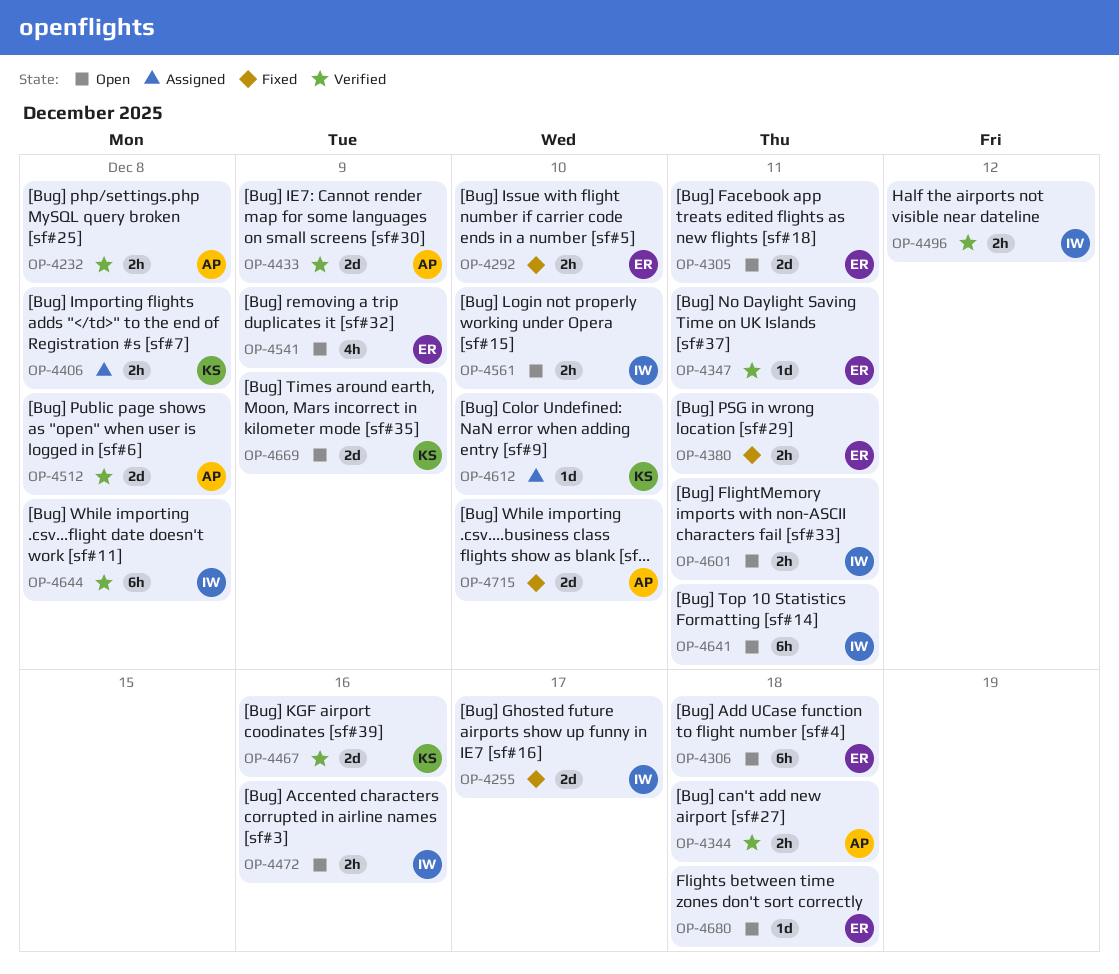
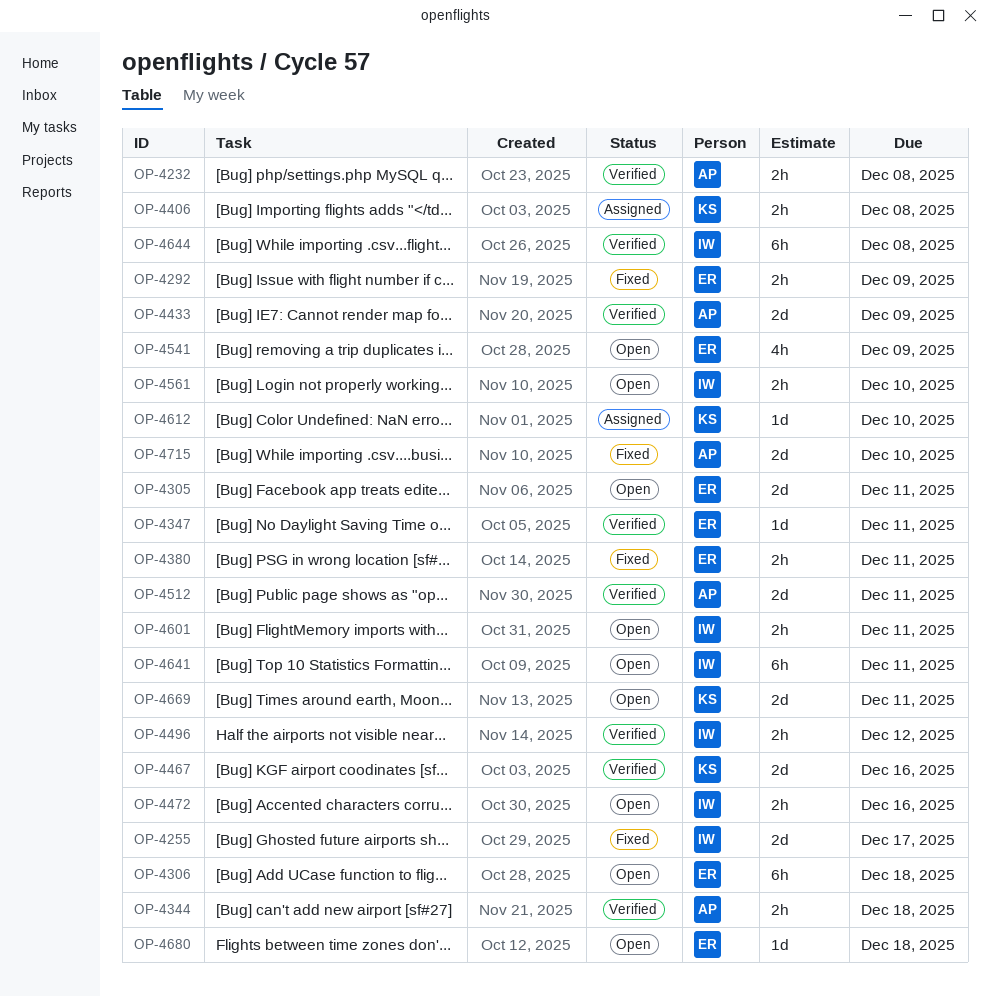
OP-4292, due: Dec 10 -> Dec 9
OP-4512, due: Dec 8 -> Dec 11
OP-4669, due: Dec 9 -> Dec 11

